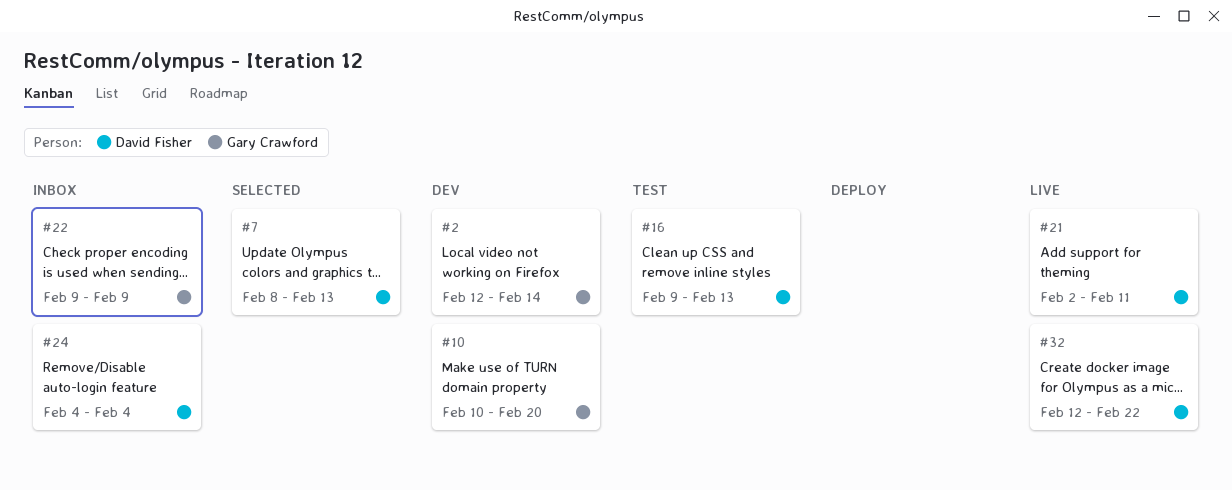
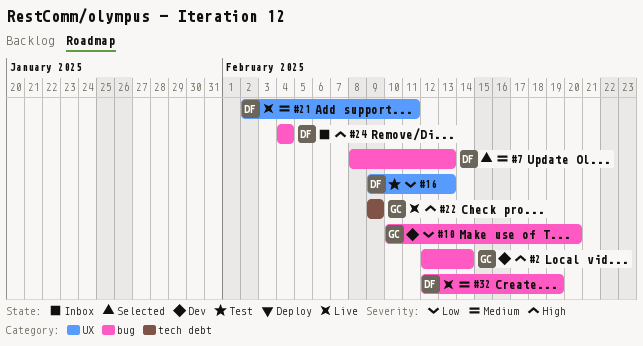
#22, status: Inbox -> Live
#32, due: Feb 22 -> Feb 19

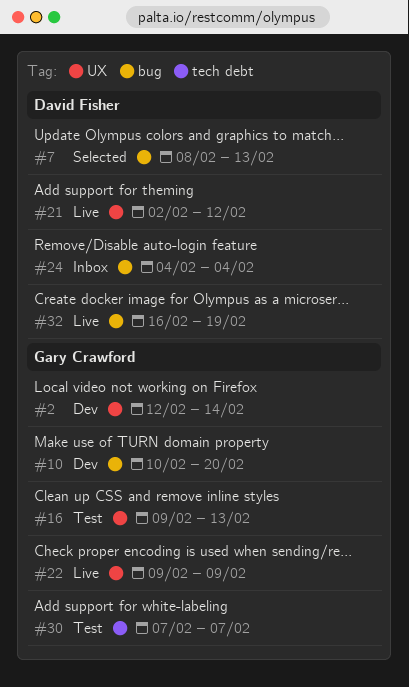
#2, label: bug -> UX
#16, owner: David Fisher -> Gary Crawford
#21, due: Feb 11 -> Feb 12
#22, label: tech debt -> UX
#30: none -> present
#32, start: Feb 12 -> Feb 16

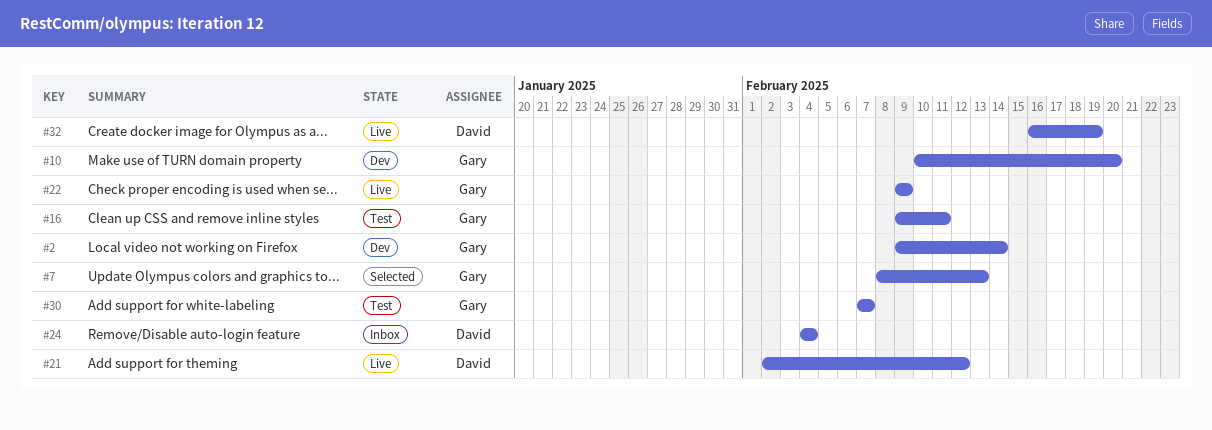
#2, start: Feb 12 -> Feb 9
#7, owner: David Fisher -> Gary Crawford
#16, due: Feb 13 -> Feb 11

